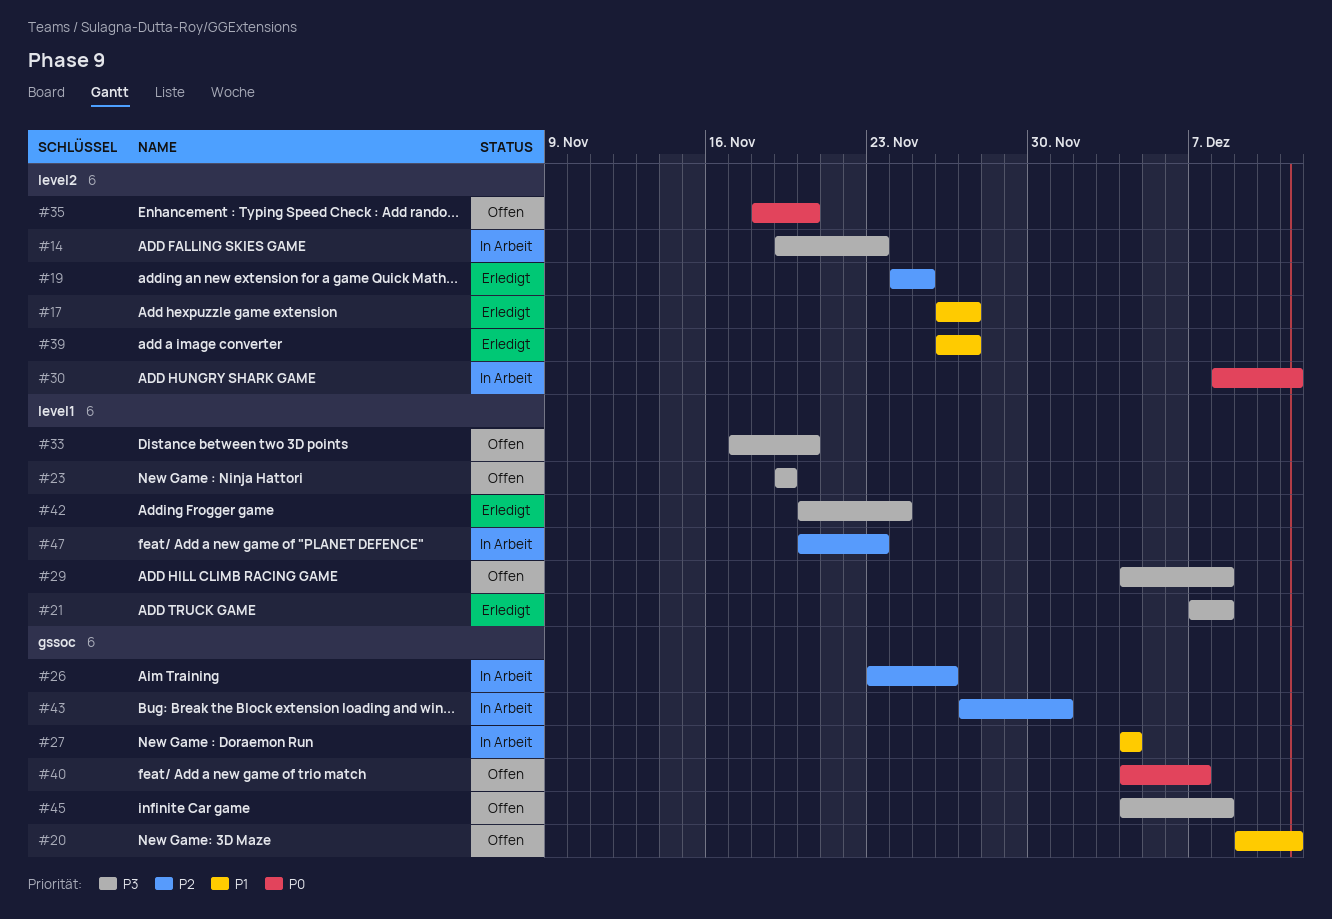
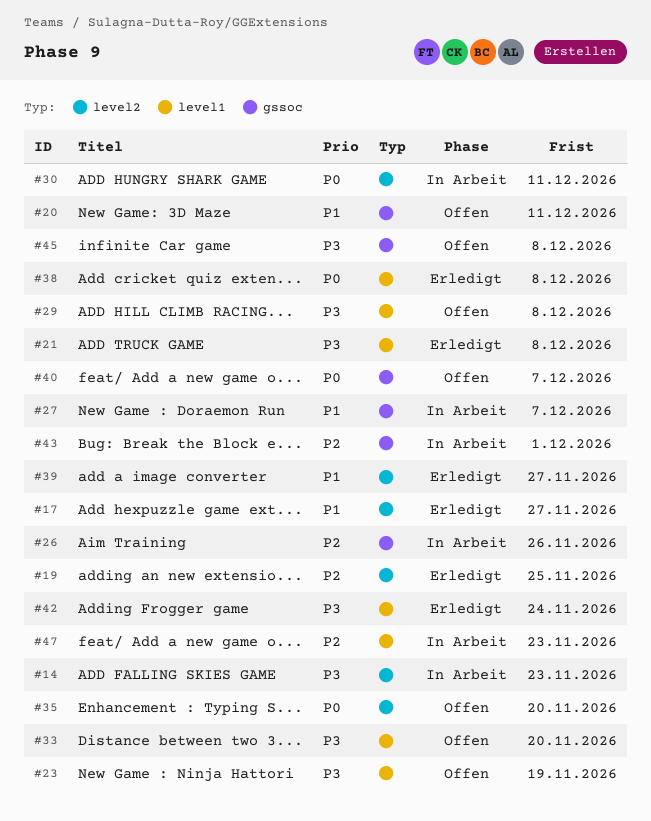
#27, due: Dec 4 -> Dec 7
#38: none -> present

